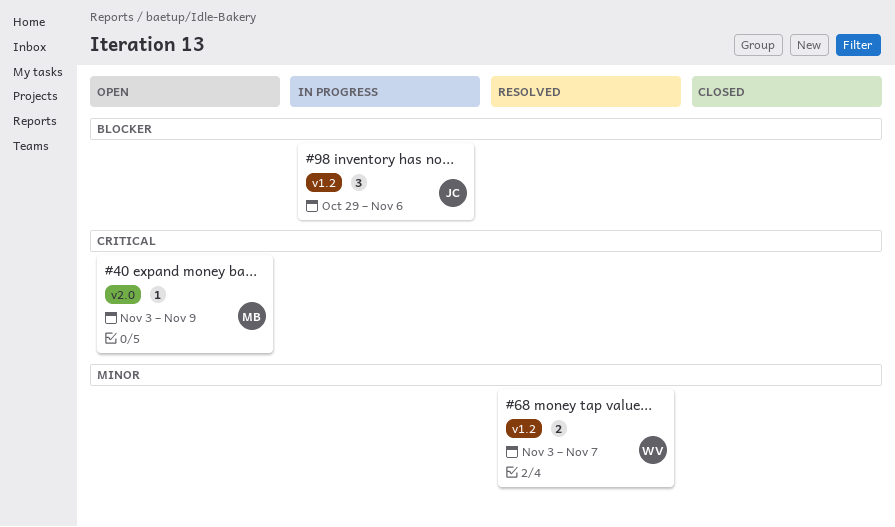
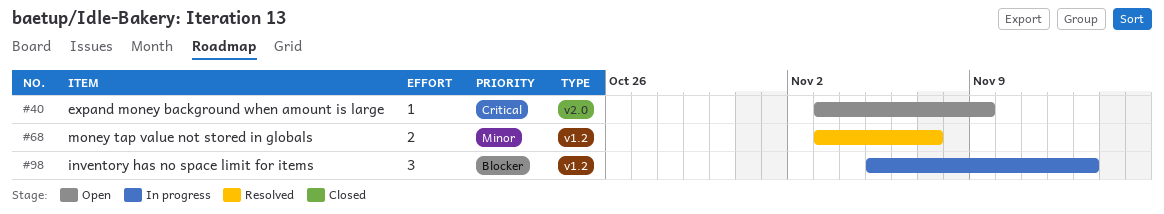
#98, start: Oct 29 -> Nov 5
#98, due: Nov 6 -> Nov 13

